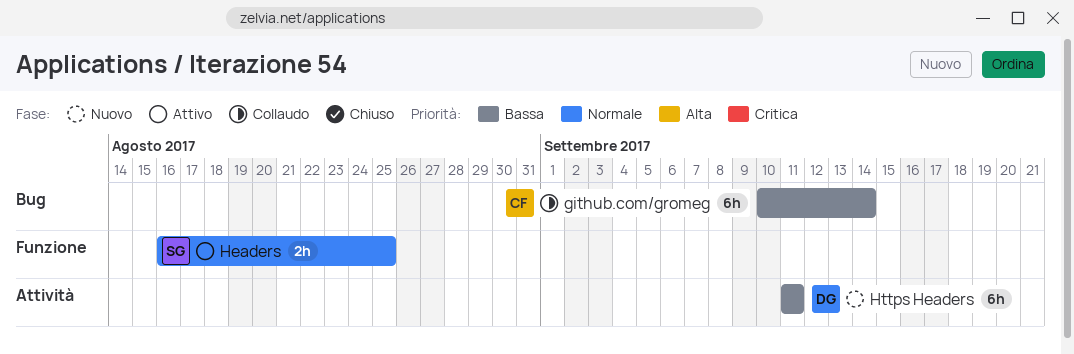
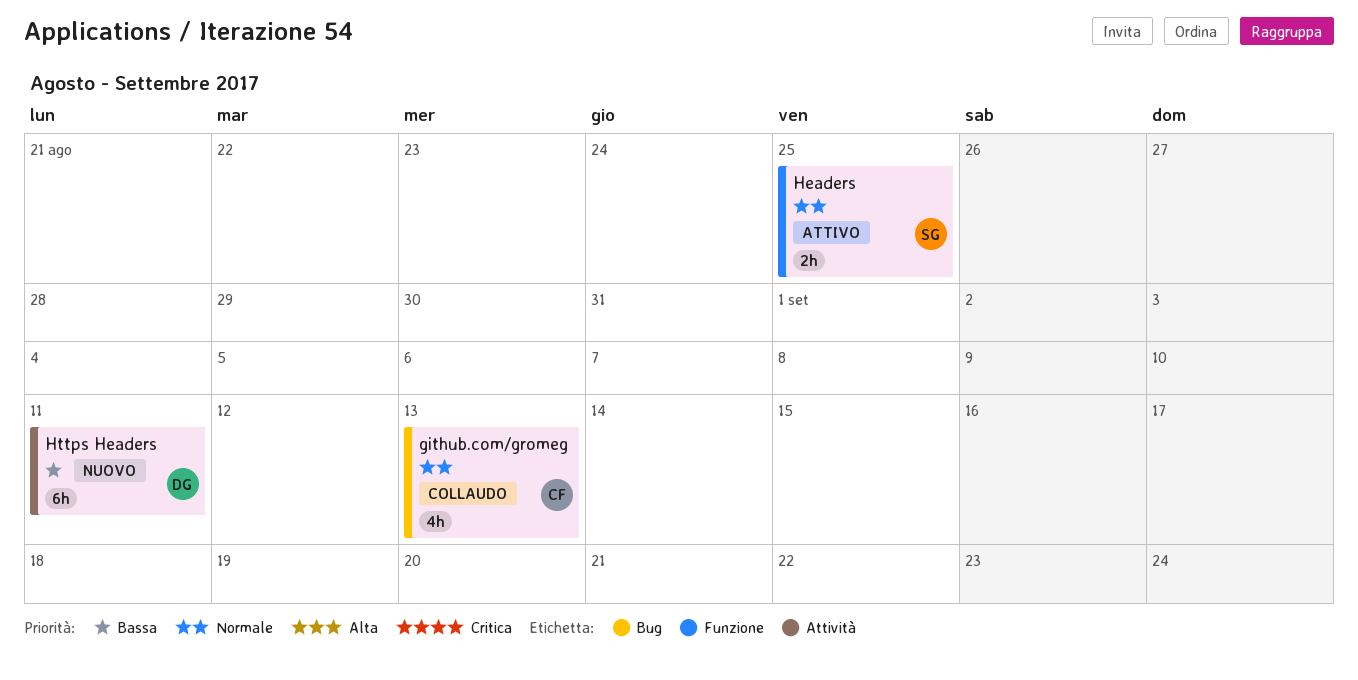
github.com/gromeg, priority: Bassa -> Normale
github.com/gromeg, estimate: 6h -> 4h
github.com/gromeg, due: Sep 14 -> Sep 13

